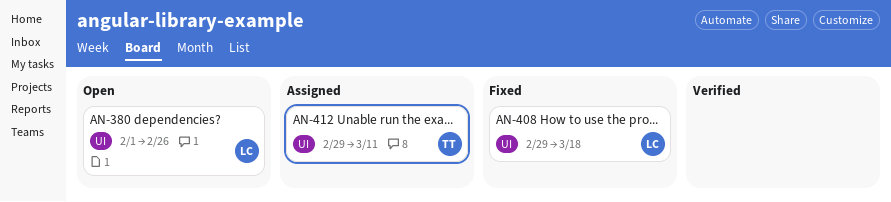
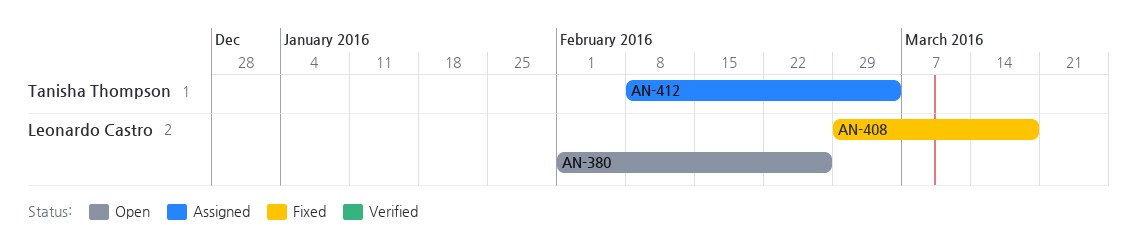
AN-412, start: Feb 29 -> Feb 8
AN-412, due: Mar 11 -> Mar 4

